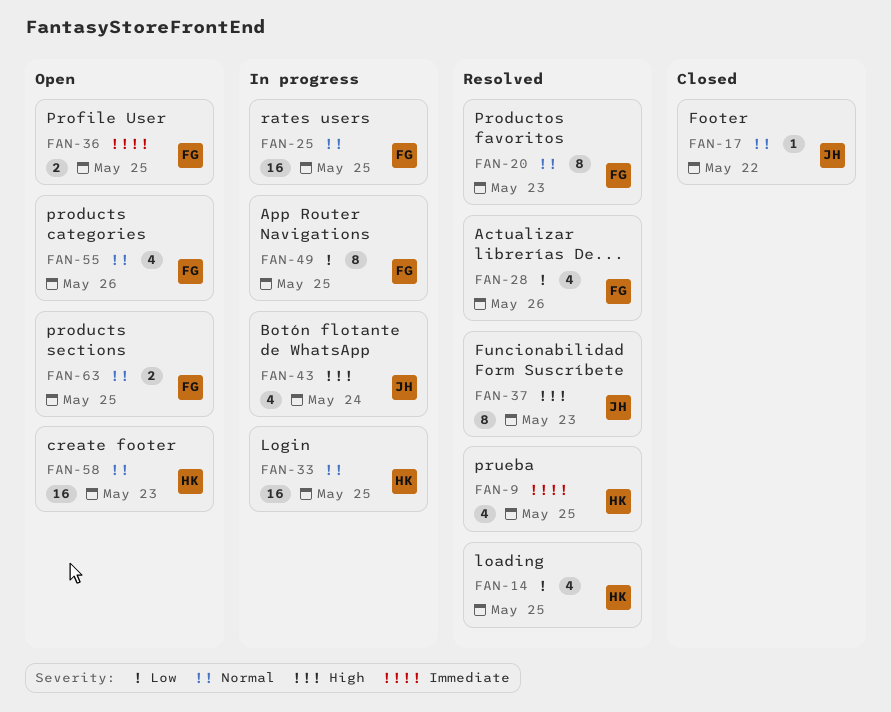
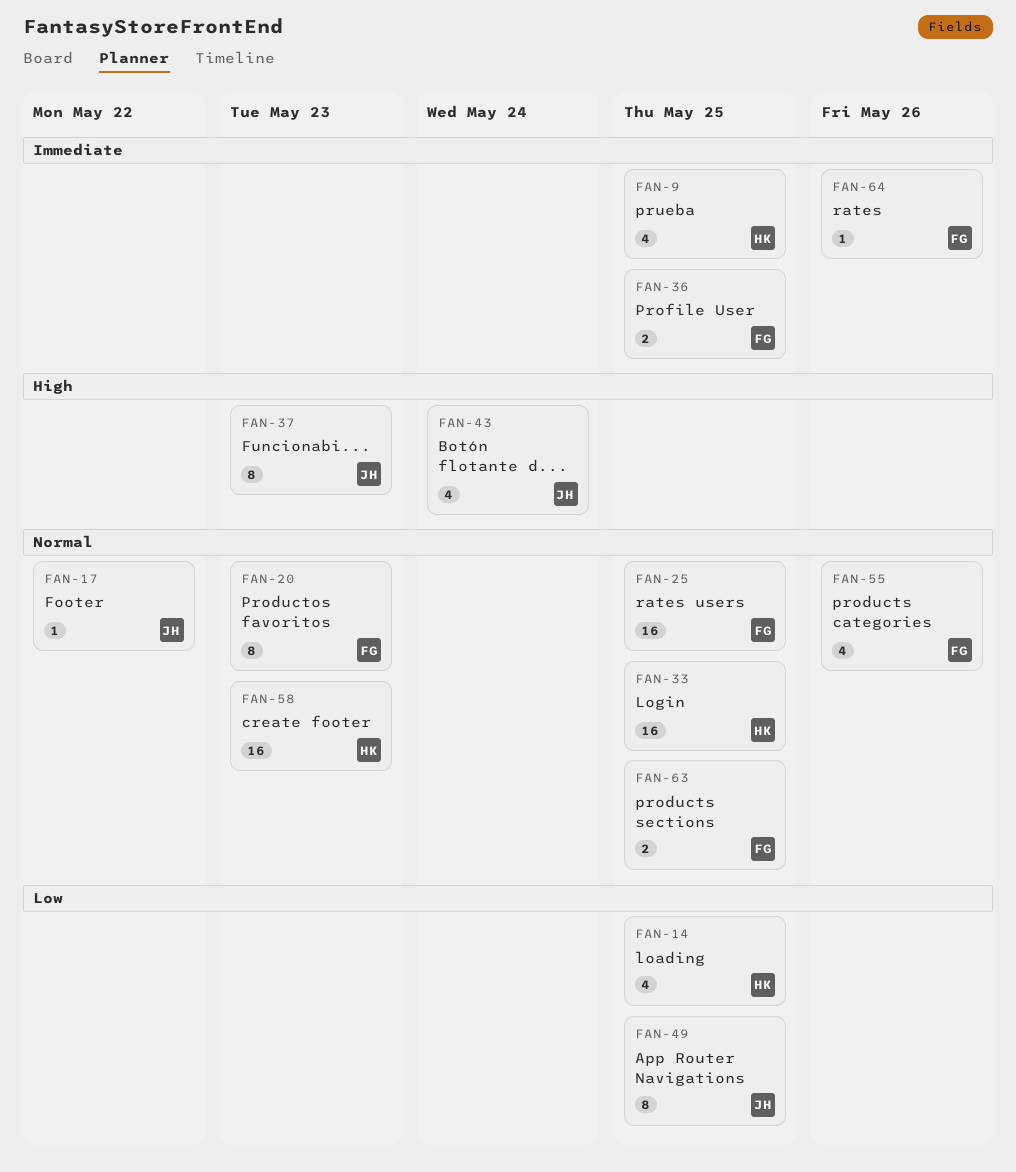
FAN-28: present -> none
FAN-49, owner: FG -> JH
FAN-64: none -> present

